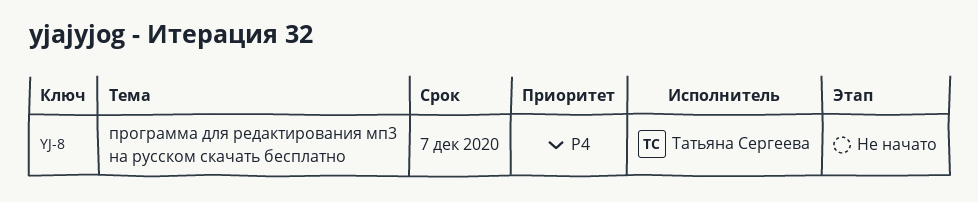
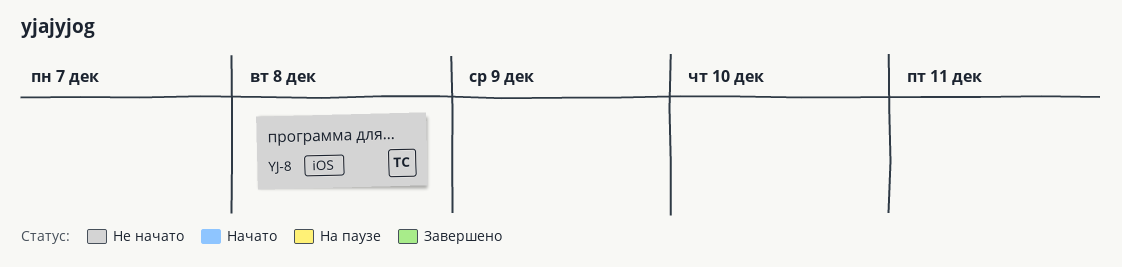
YJ-8, due: Dec 7 -> Dec 8

